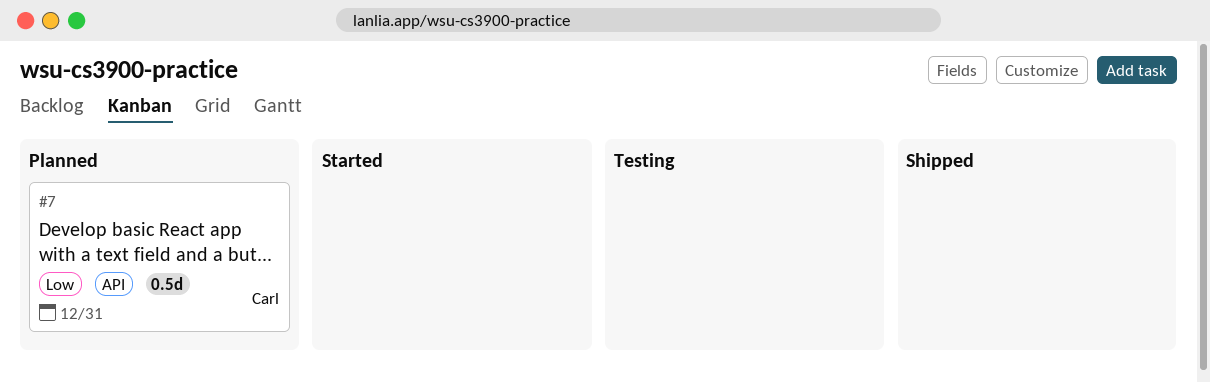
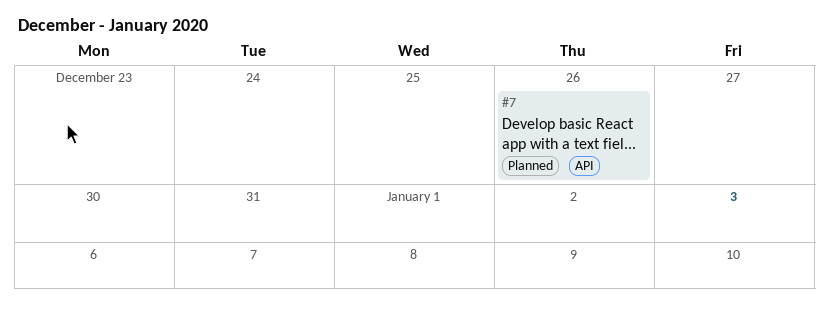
#7, due: Dec 31 -> Dec 26

